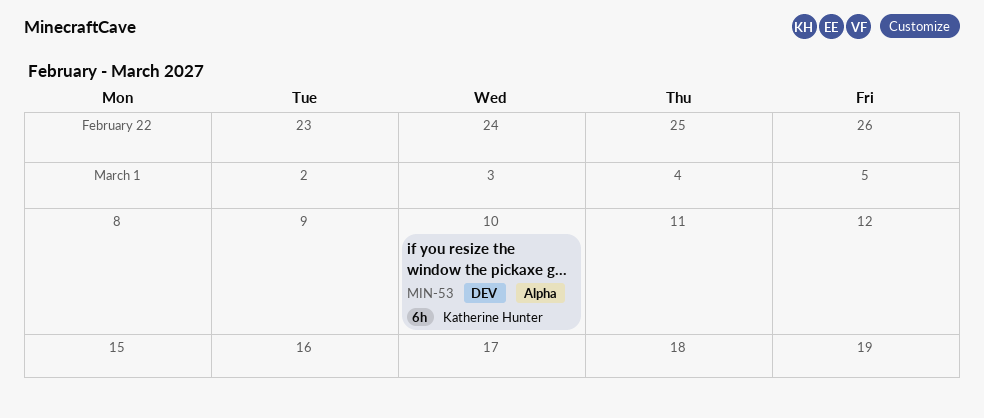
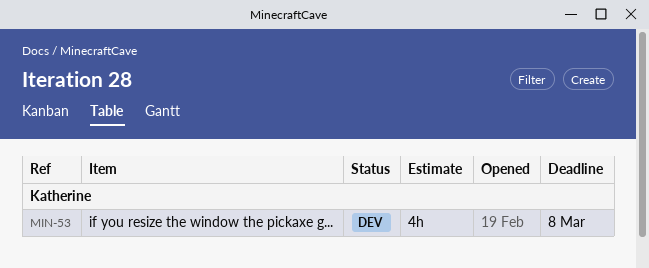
MIN-53, estimate: 6h -> 4h
MIN-53, due: Mar 10 -> Mar 8

